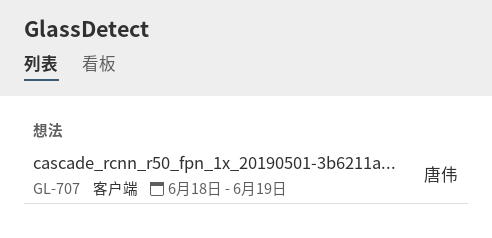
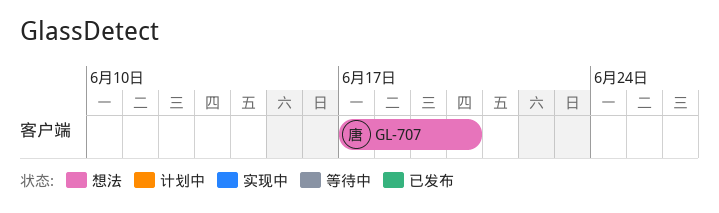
GL-707, start: Jun 18 -> Jun 17
GL-707, due: Jun 19 -> Jun 20

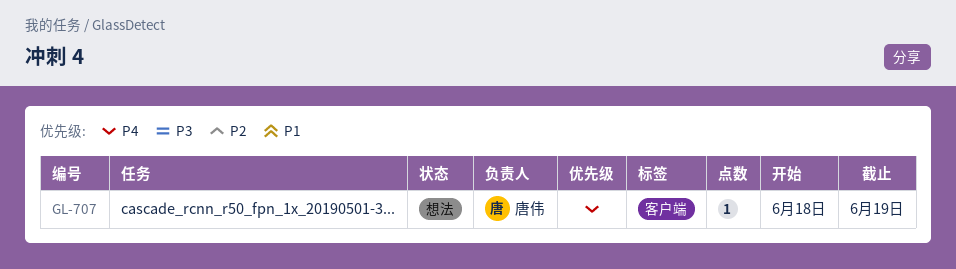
GL-707, start: Jun 17 -> Jun 18
GL-707, due: Jun 20 -> Jun 19

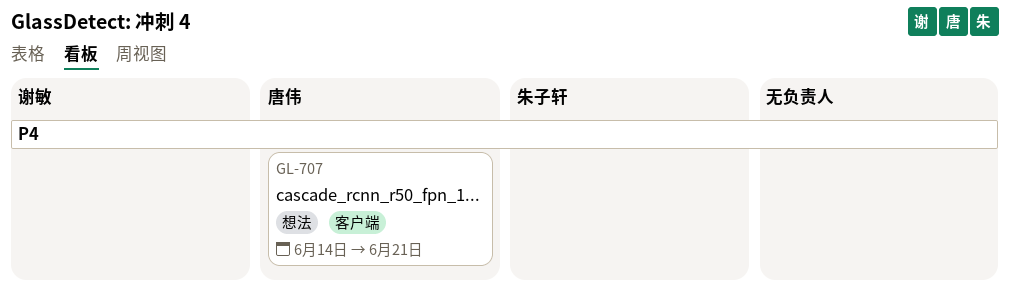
GL-707, start: Jun 18 -> Jun 14
GL-707, due: Jun 19 -> Jun 21

